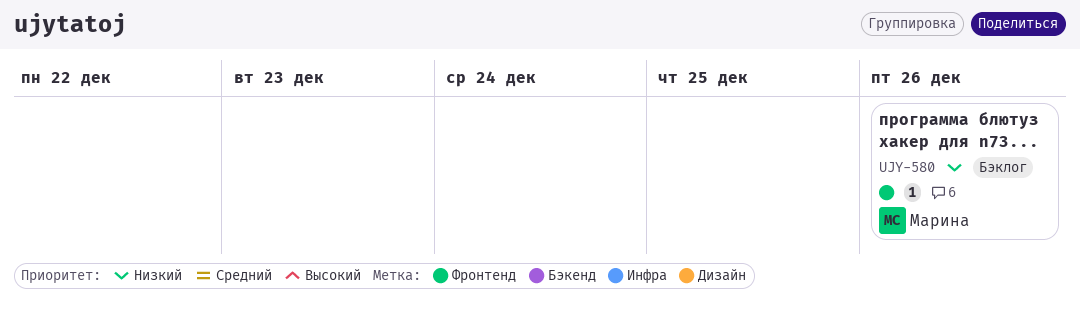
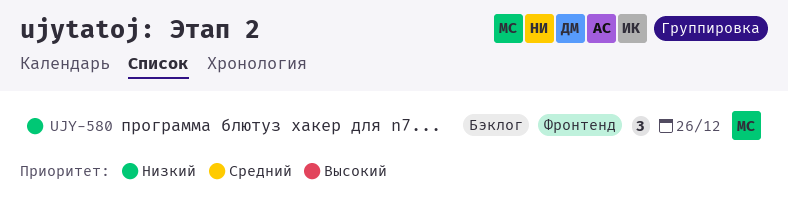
UJY-580, estimate: 1 -> 3

